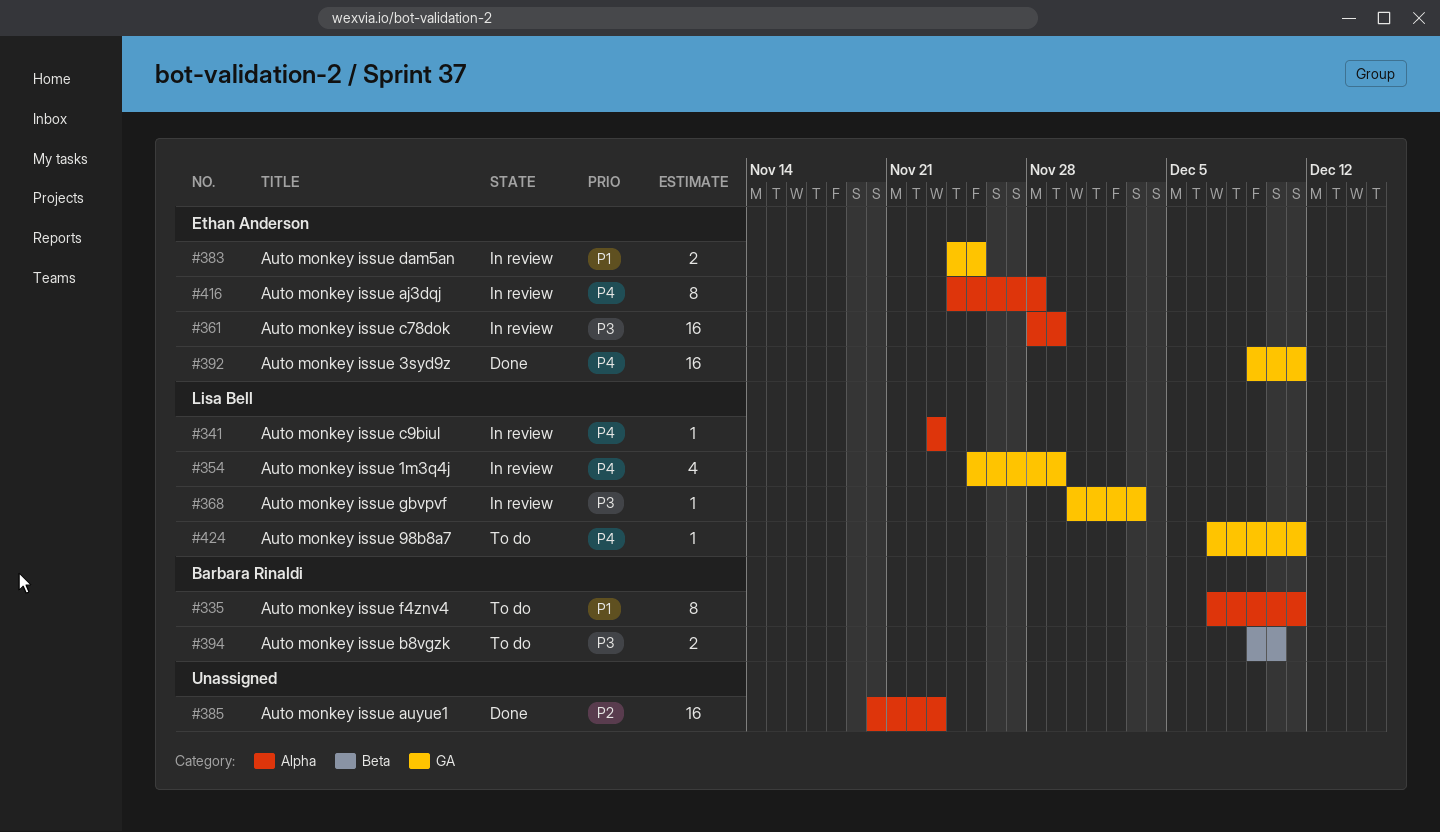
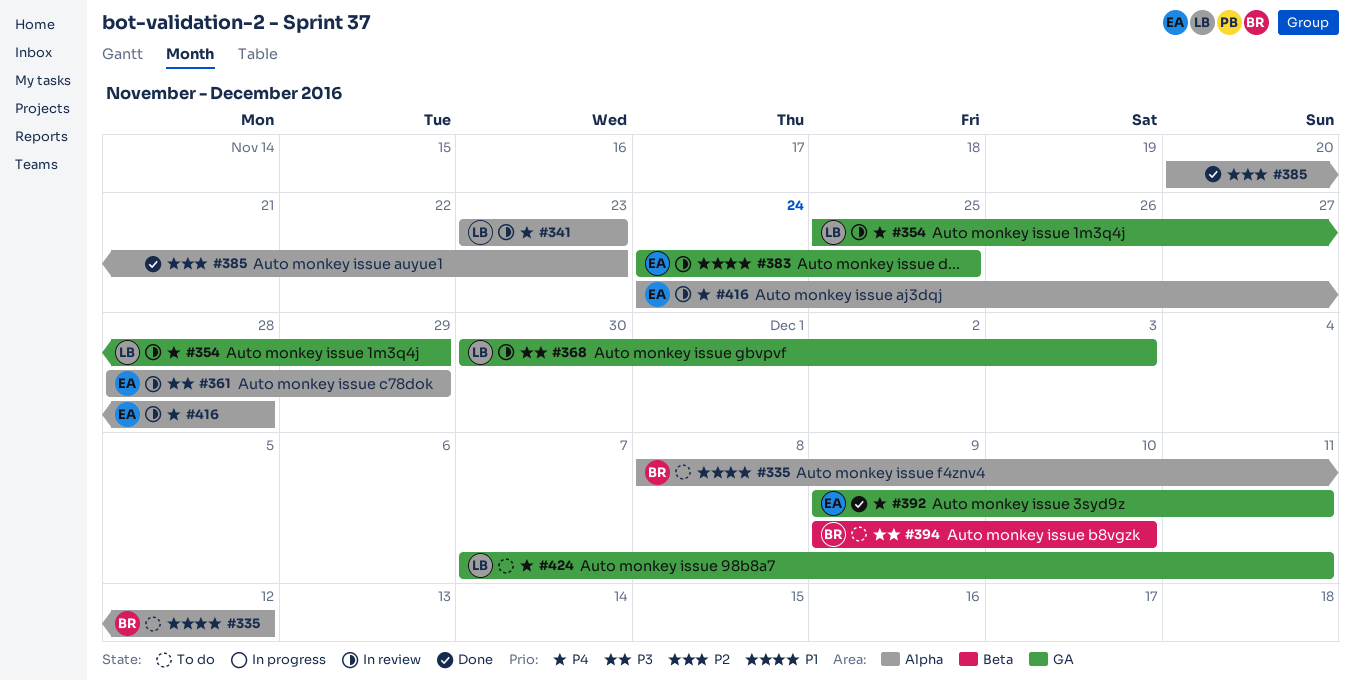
#335, start: Dec 7 -> Dec 8
#335, due: Dec 11 -> Dec 12

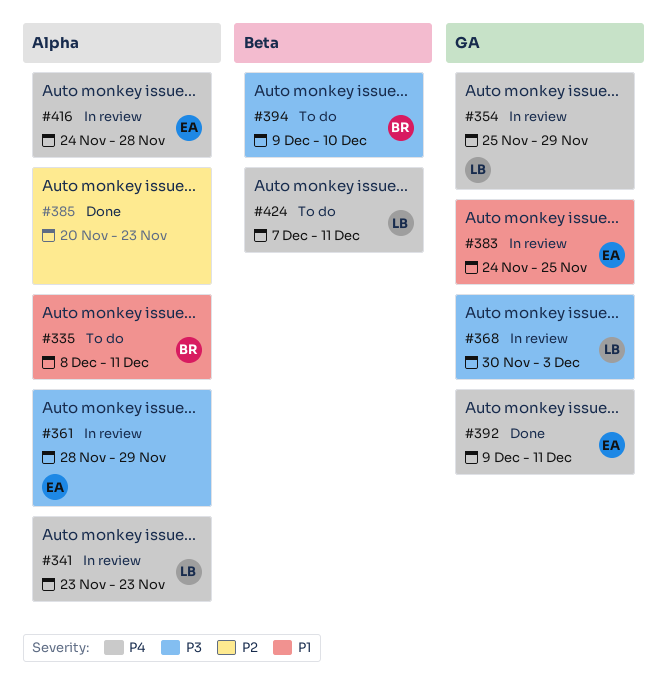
#335, due: Dec 12 -> Dec 11
#424, label: GA -> Beta

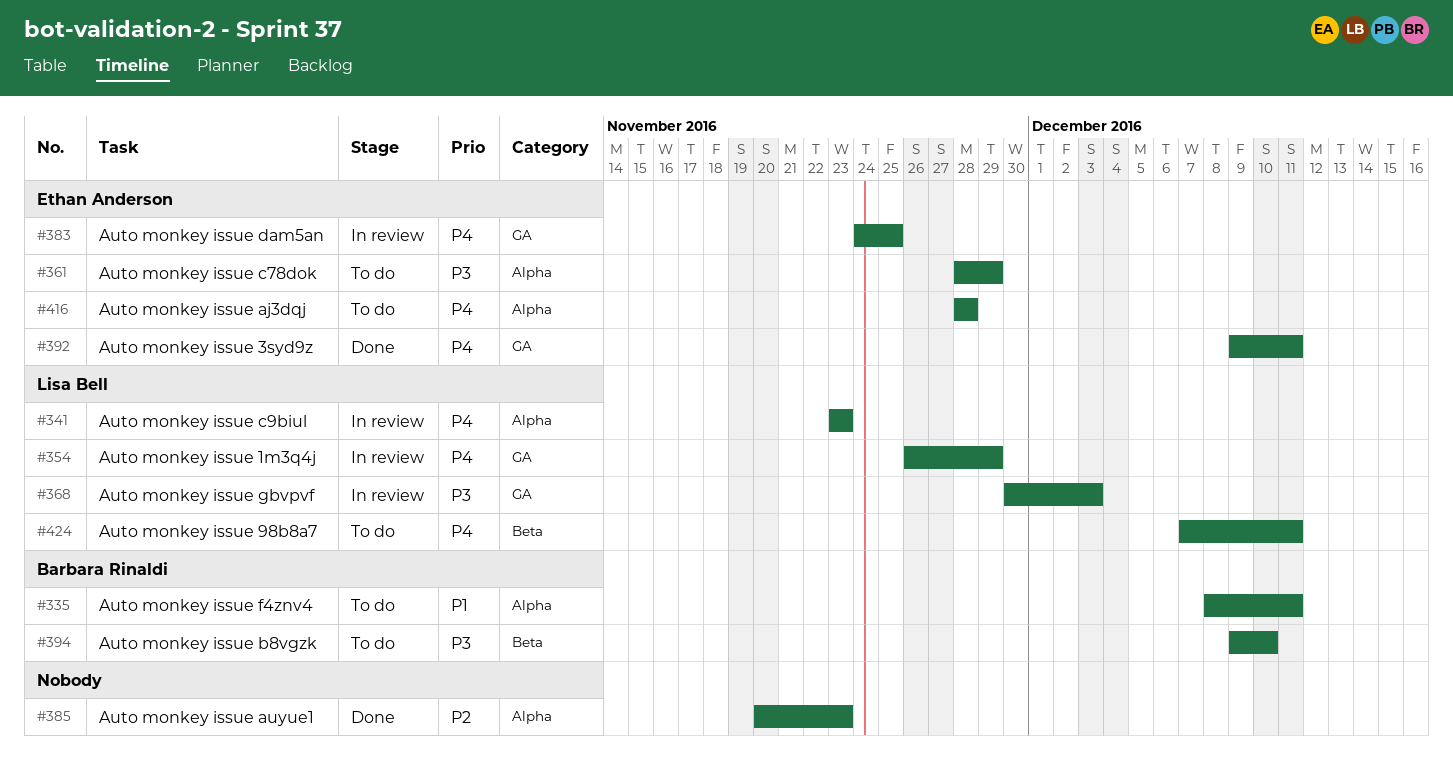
#354, start: Nov 25 -> Nov 26
#361, status: In review -> To do
#383, priority: P1 -> P4
#416, status: In review -> To do
#416, start: Nov 24 -> Nov 28

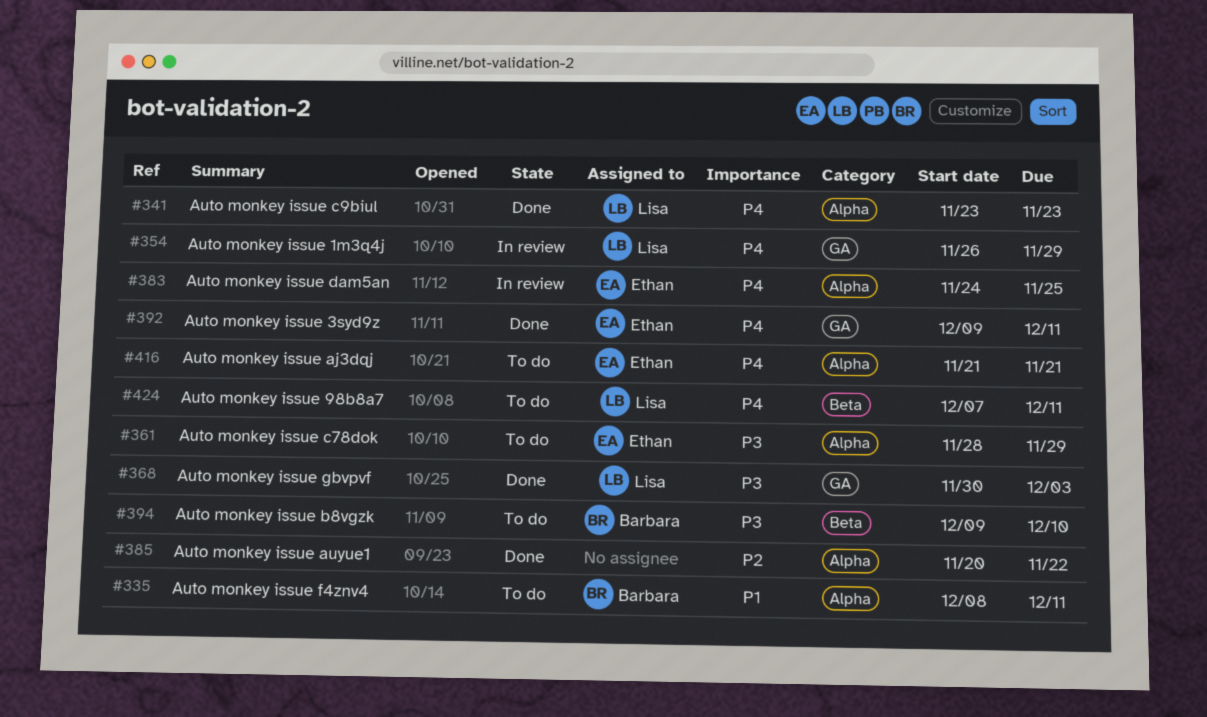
#341, status: In review -> Done
#368, status: In review -> Done
#383, label: GA -> Alpha
#385, due: Nov 23 -> Nov 22
#416, start: Nov 28 -> Nov 21
#416, due: Nov 28 -> Nov 21

